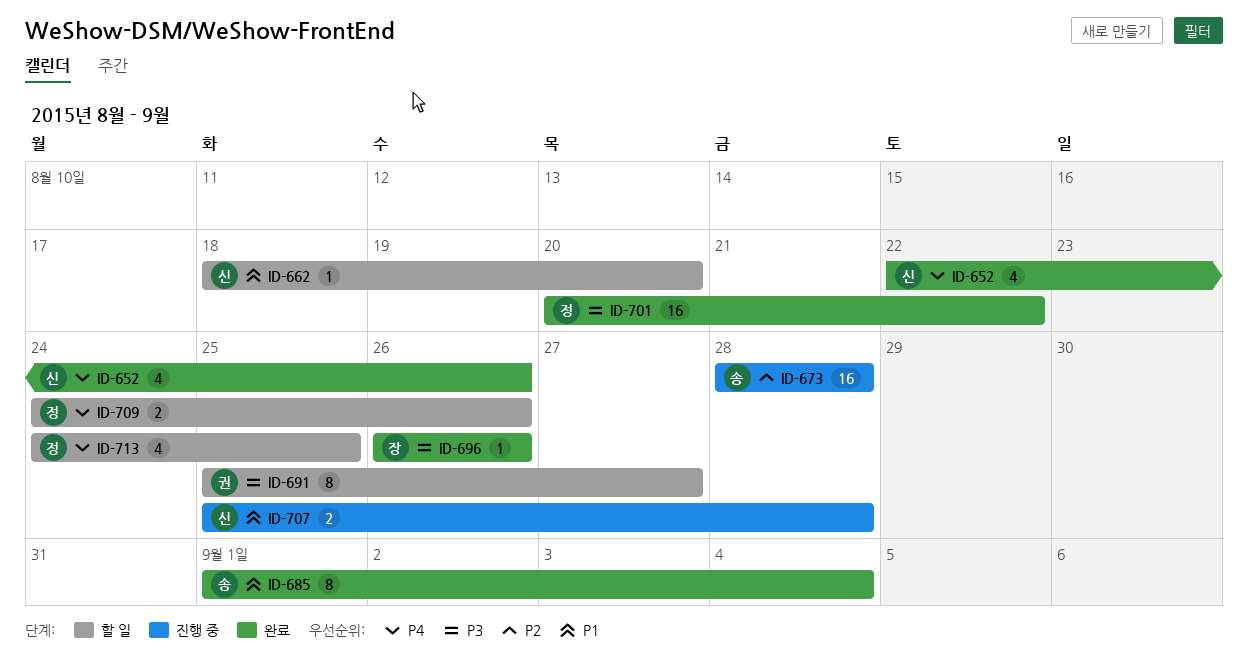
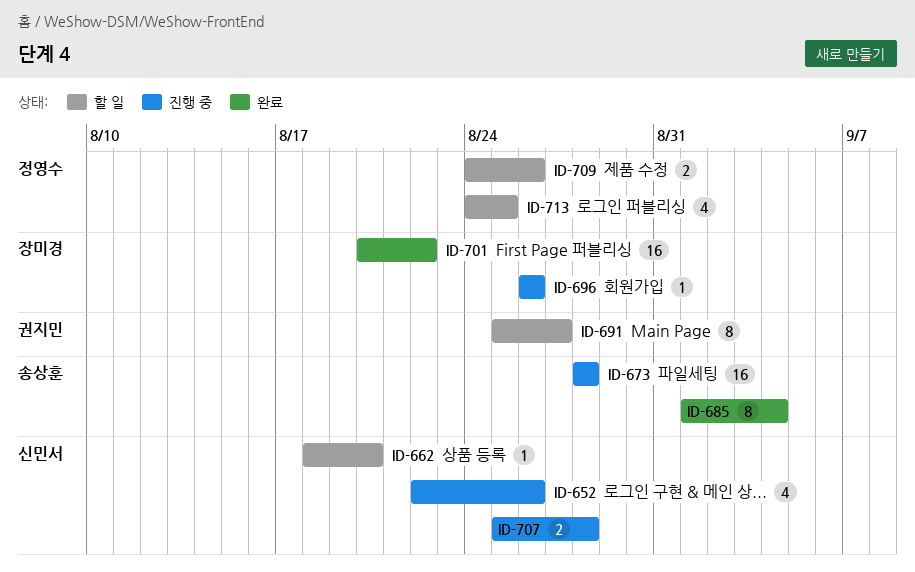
ID-652, status: 완료 -> 진행 중
ID-696, status: 완료 -> 진행 중
ID-701, owner: 정영수 -> 장미경

